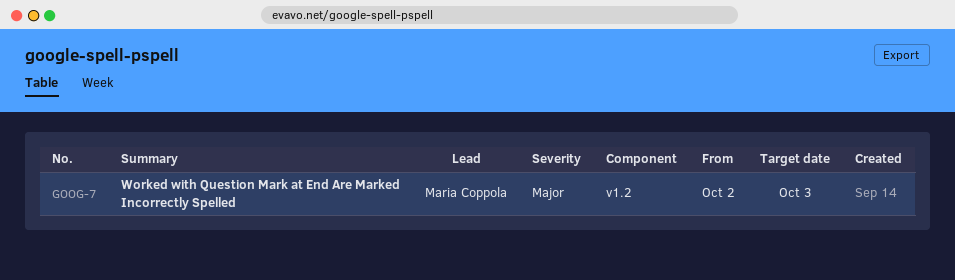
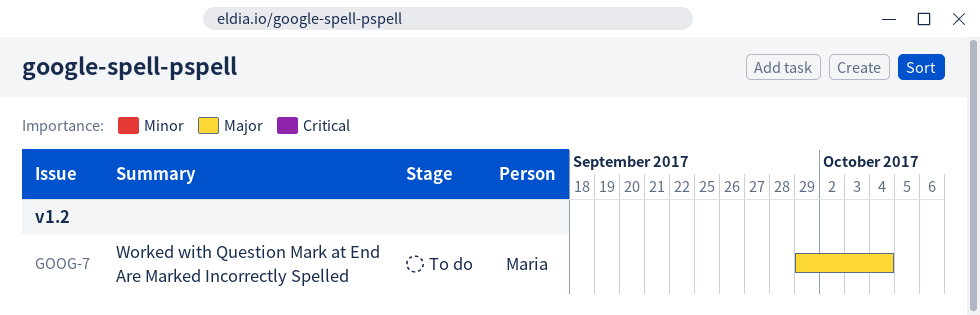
GOOG-7, start: Oct 2 -> Sep 29
GOOG-7, due: Oct 3 -> Oct 4

